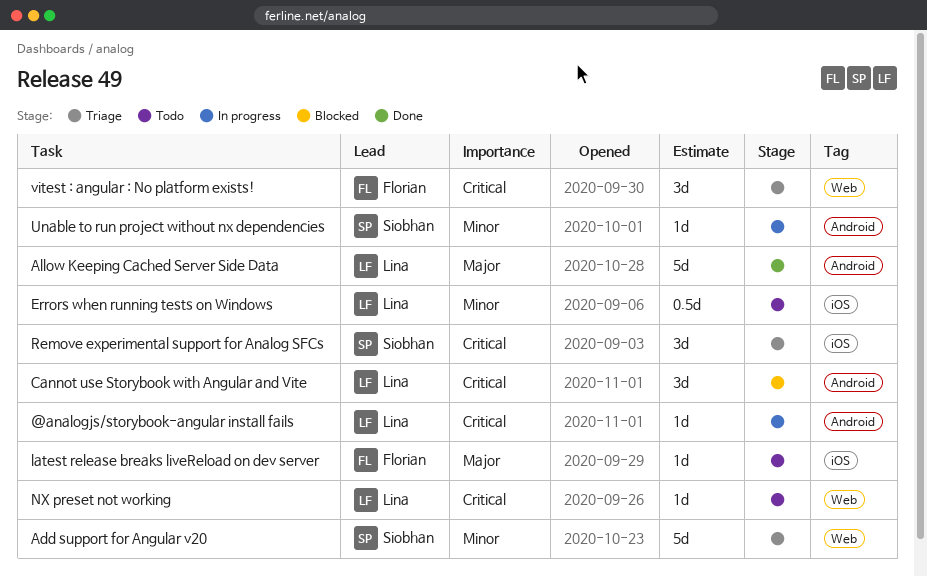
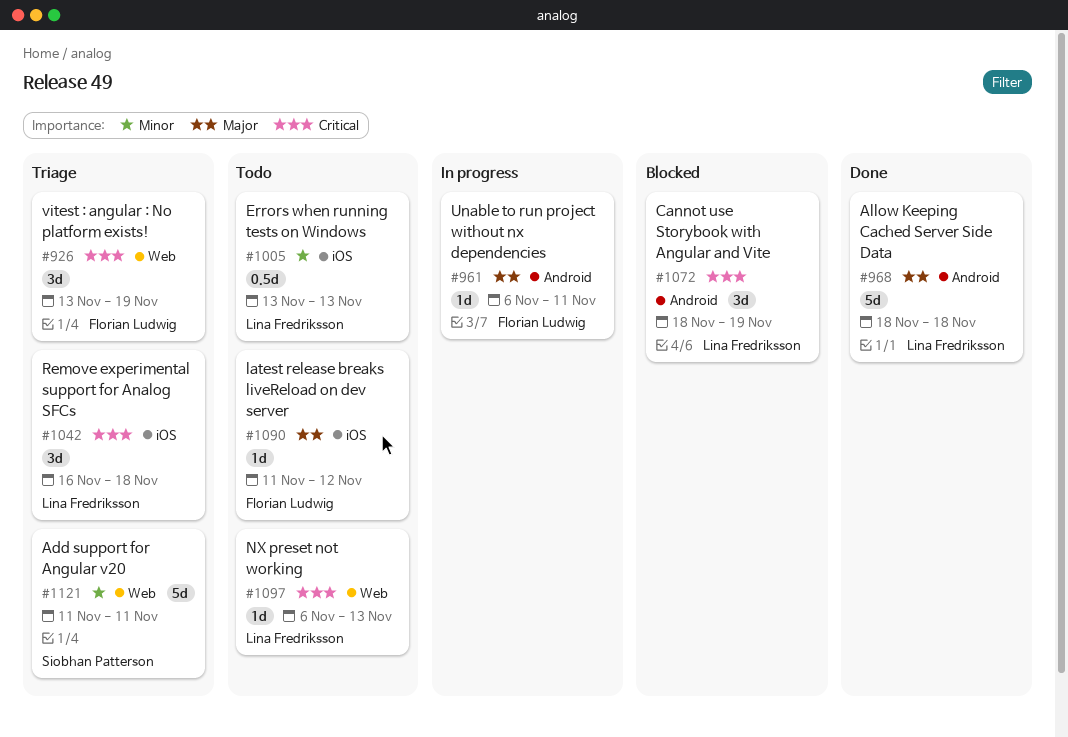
@analogjs/storybook-angular install fails: present -> none
Remove experimental support for Analog SFCs, owner: Siobhan Patterson -> Lina Fredriksson
Unable to run project without nx dependencies, owner: Siobhan Patterson -> Florian Ludwig
Unable to run project without nx dependencies, priority: Minor -> Major

